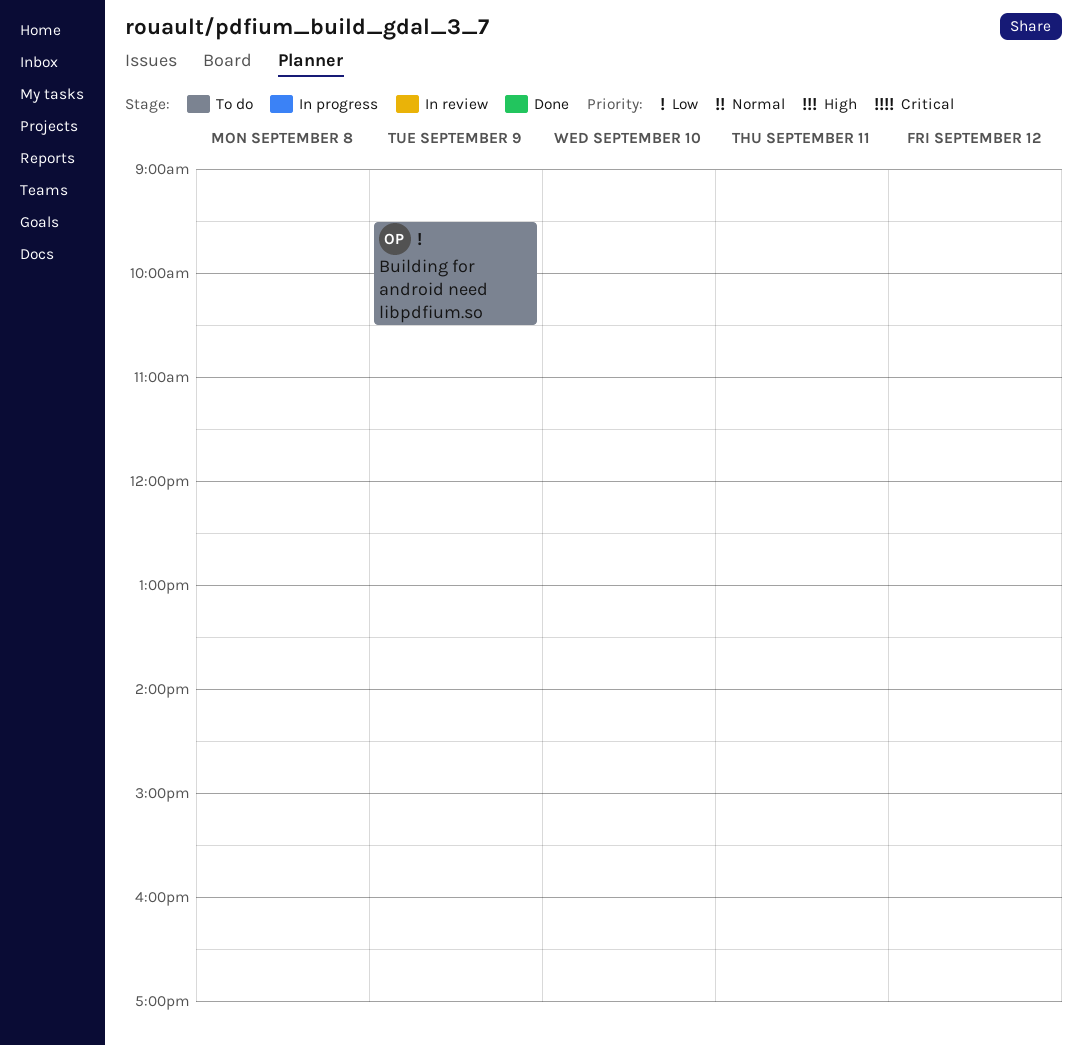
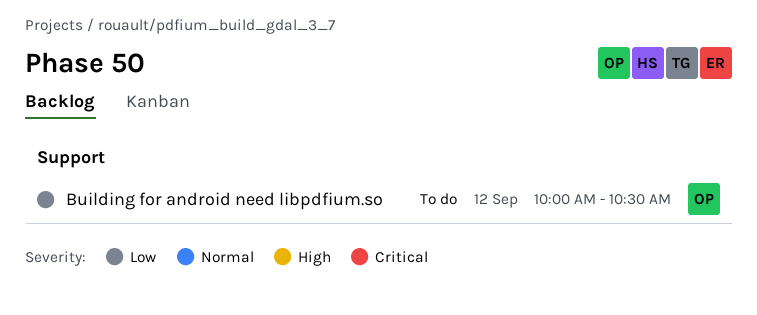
Building for android need libpdfium.so, day: Sep 9 -> Sep 12
Building for android need libpdfium.so, begins: 09:30 -> 10:00

